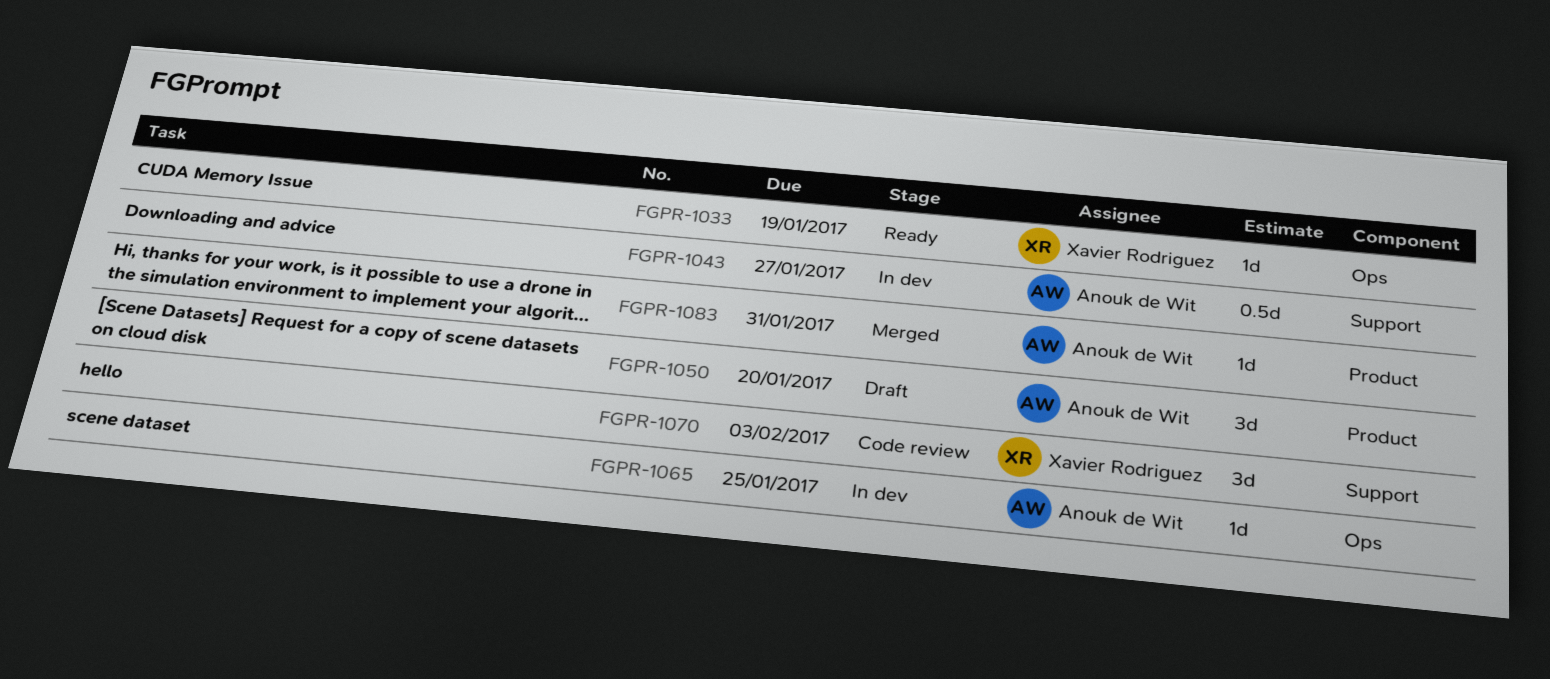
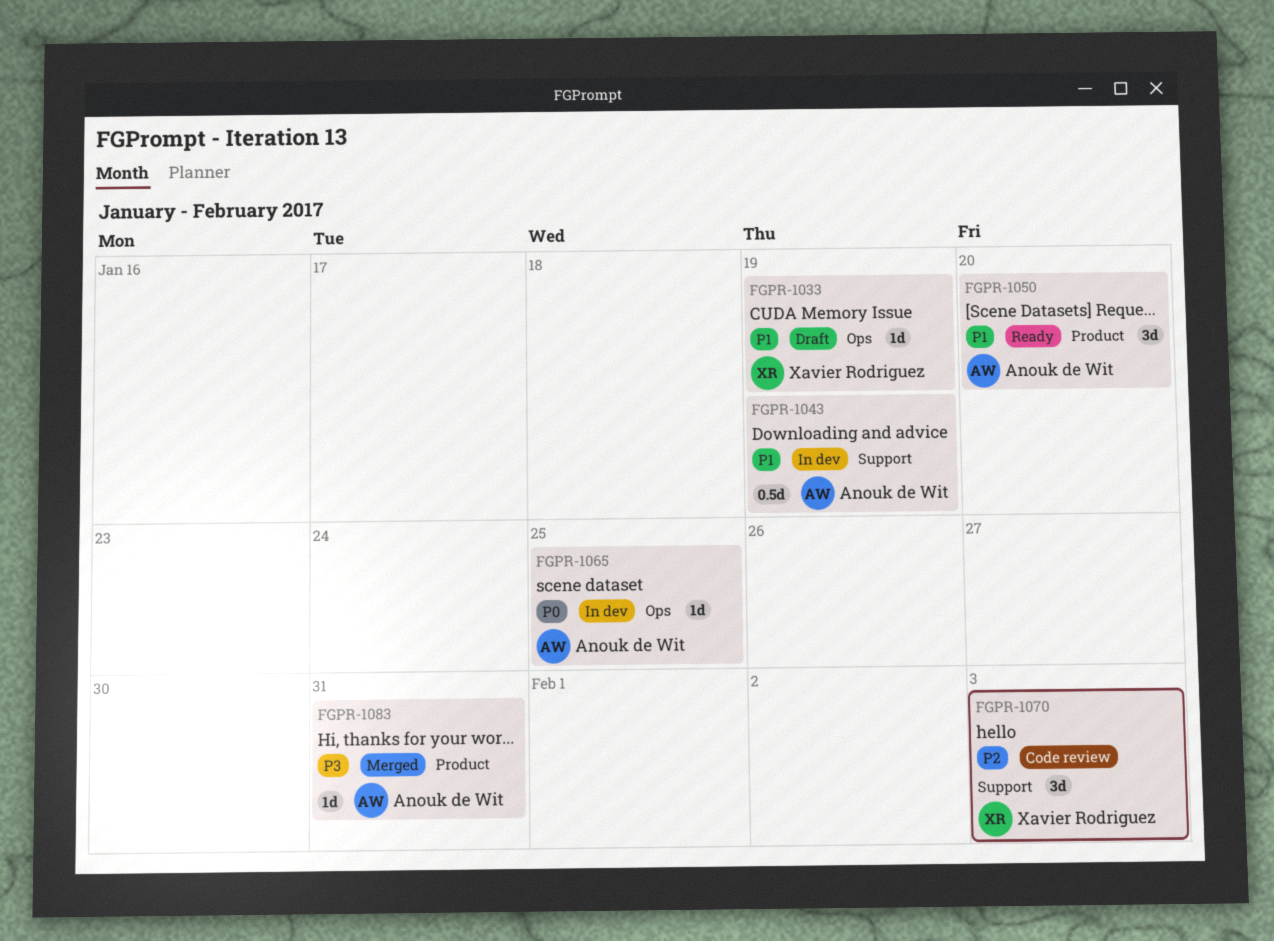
FGPR-1033, status: Ready -> Draft
FGPR-1043, due: Jan 27 -> Jan 19
FGPR-1050, status: Draft -> Ready

